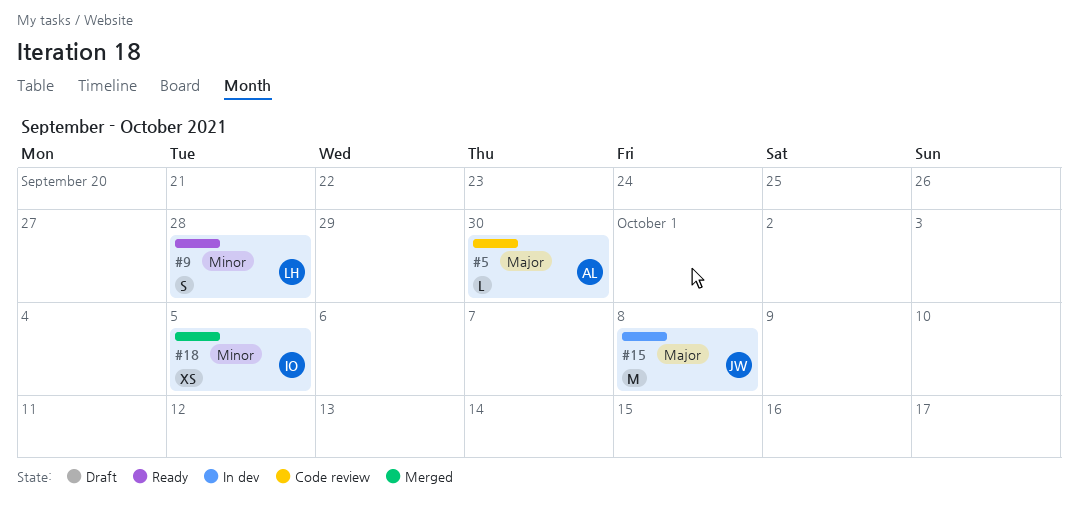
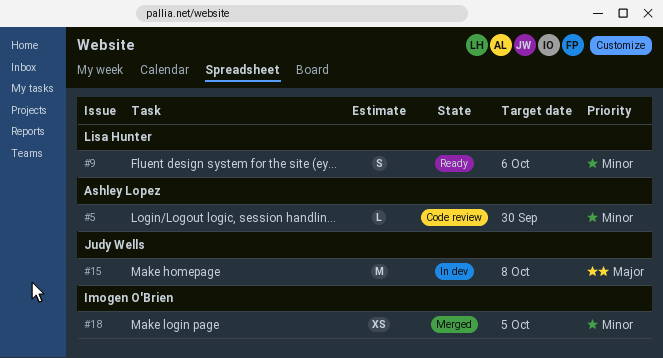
#5, priority: Major -> Minor
#9, due: Sep 28 -> Oct 6

